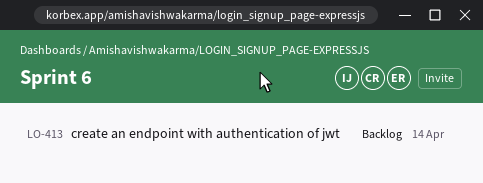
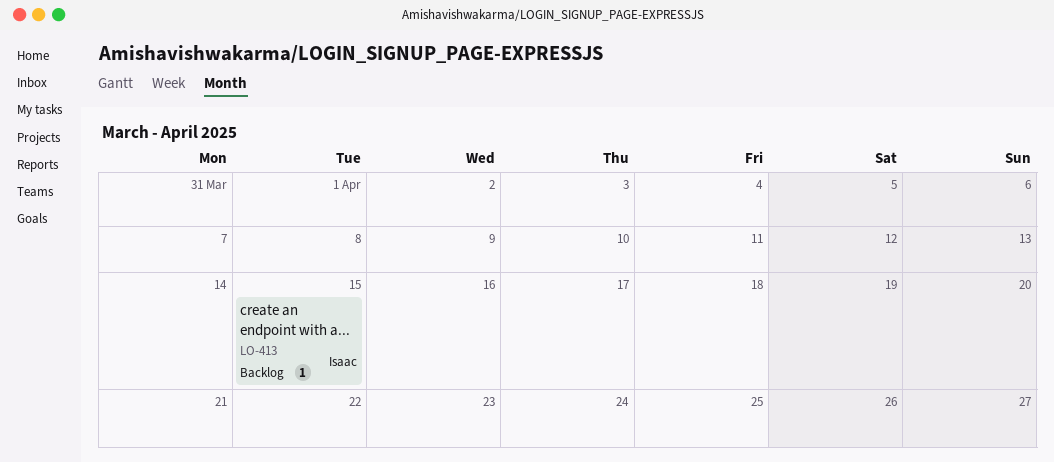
LO-413, due: Apr 14 -> Apr 15

